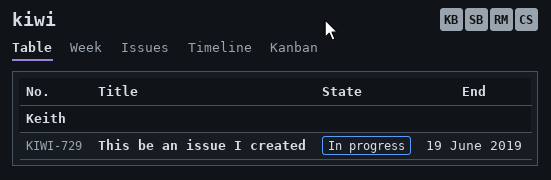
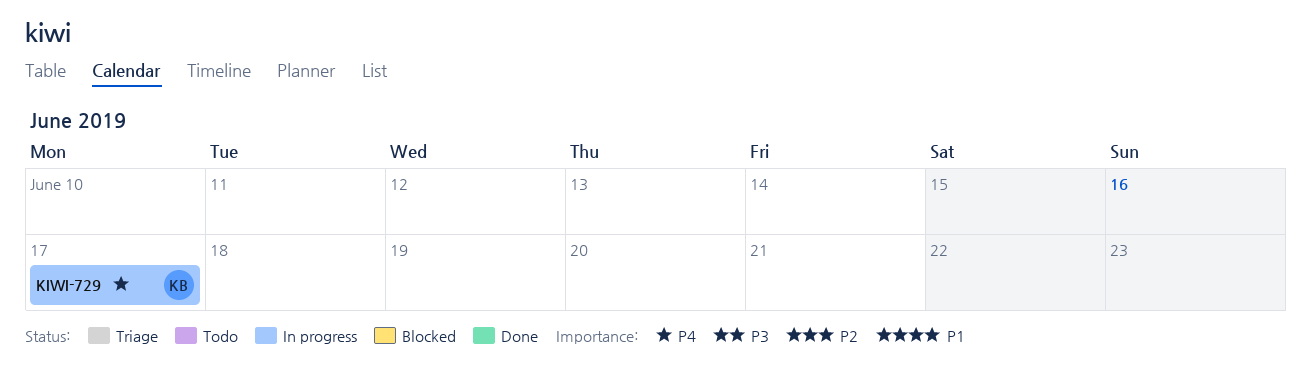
KIWI-729, due: Jun 19 -> Jun 17

